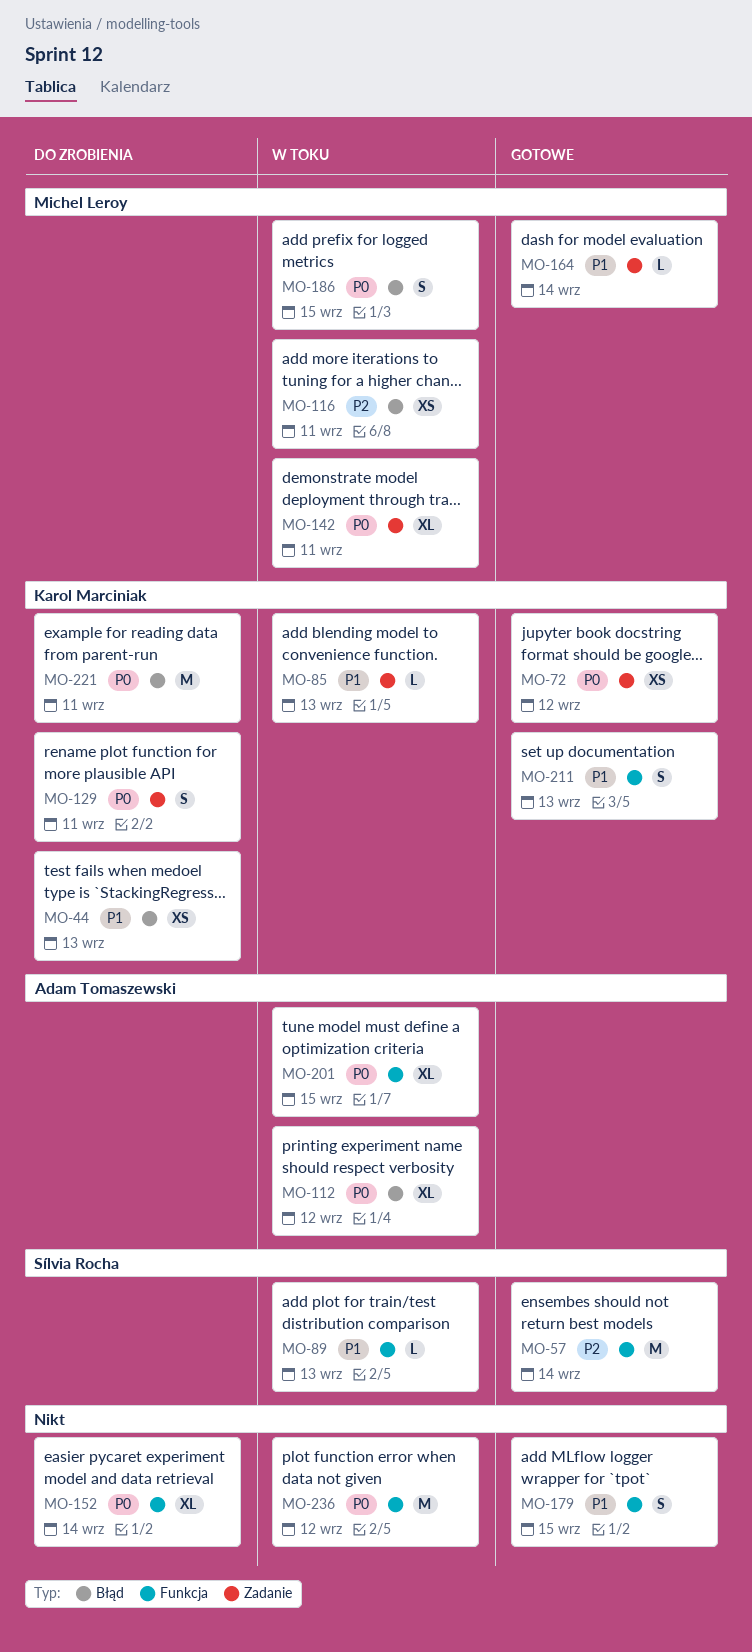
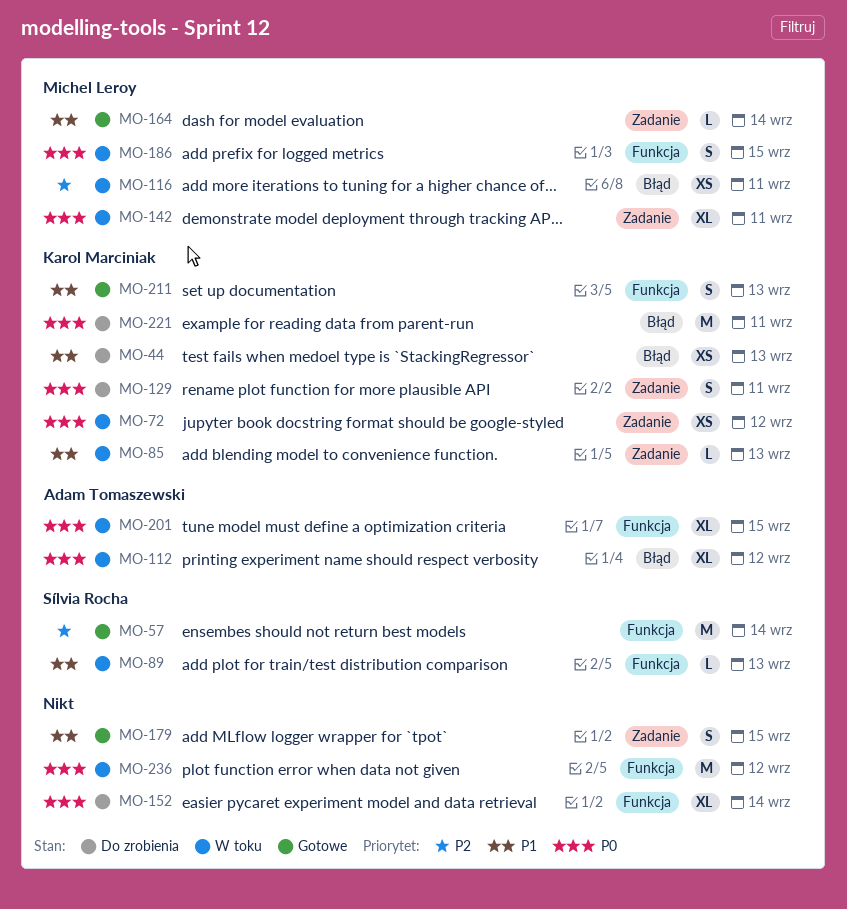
MO-72, status: Gotowe -> W toku
MO-179, label: Funkcja -> Zadanie
MO-186, label: Błąd -> Funkcja

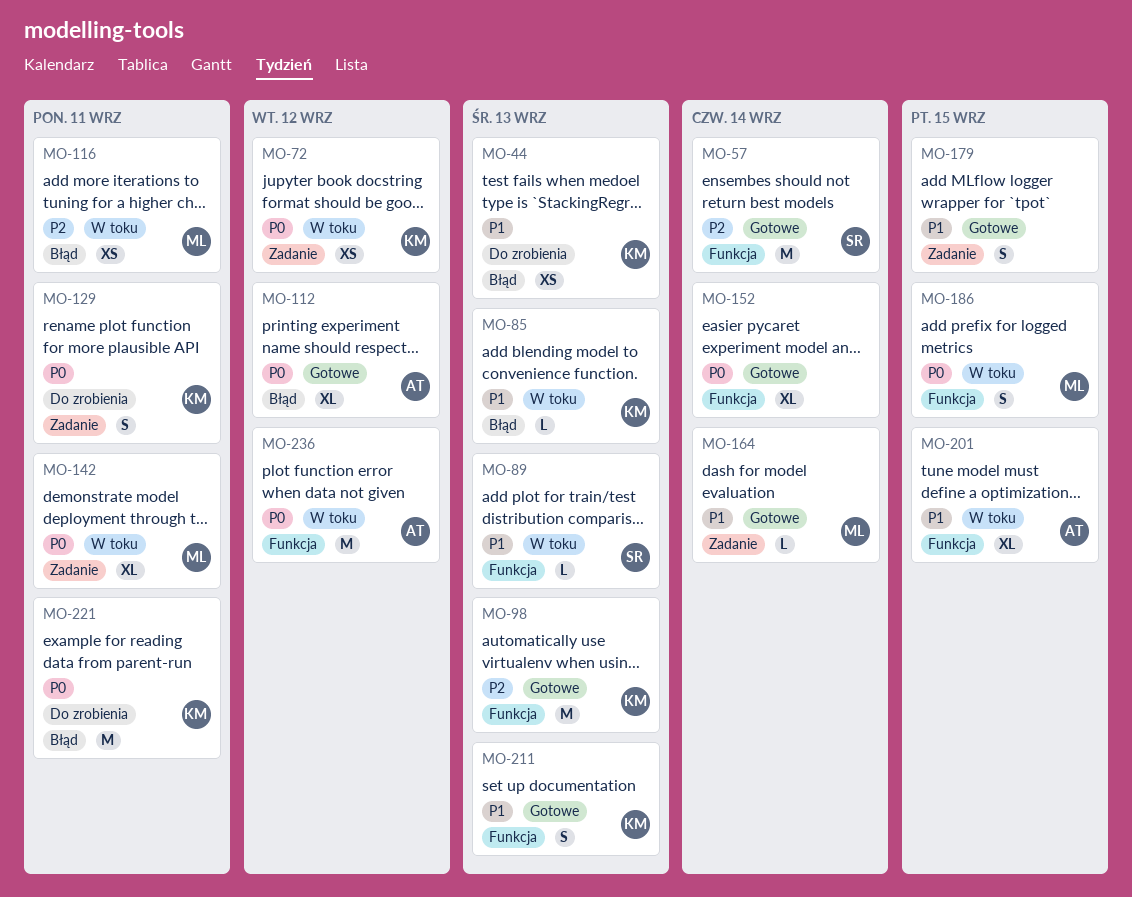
MO-85, label: Zadanie -> Błąd
MO-98: none -> present
MO-112, status: W toku -> Gotowe
MO-152, status: Do zrobienia -> Gotowe
MO-201, priority: P0 -> P1
MO-236, owner: none -> Adam Tomaszewski

